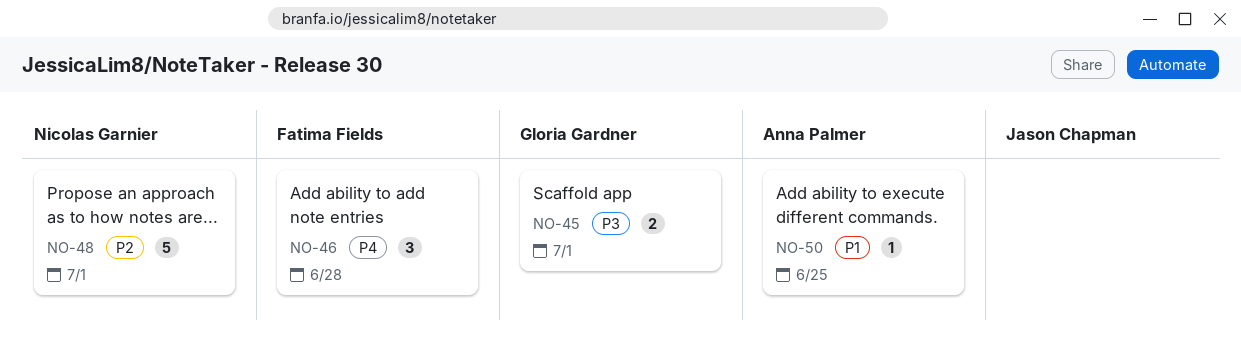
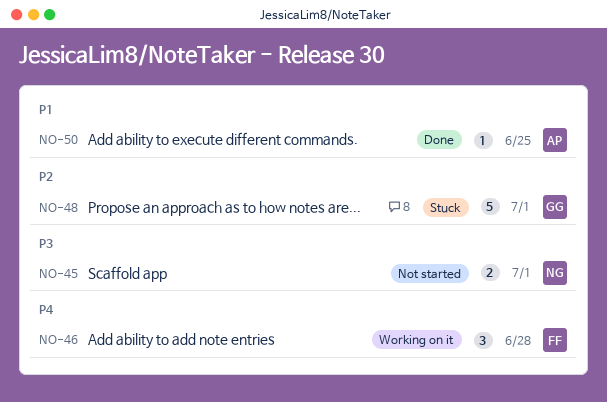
NO-45, owner: Gloria Gardner -> Nicolas Garnier
NO-48, owner: Nicolas Garnier -> Gloria Gardner

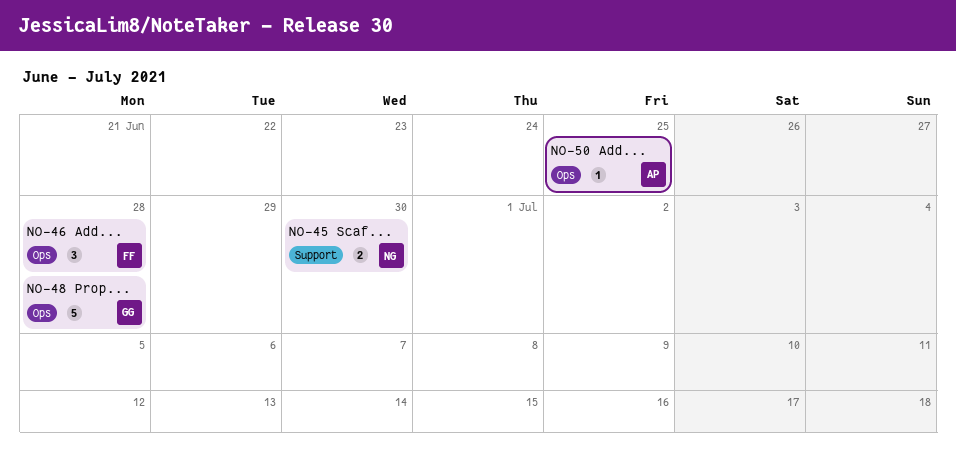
NO-45, due: Jul 1 -> Jun 30
NO-48, due: Jul 1 -> Jun 28

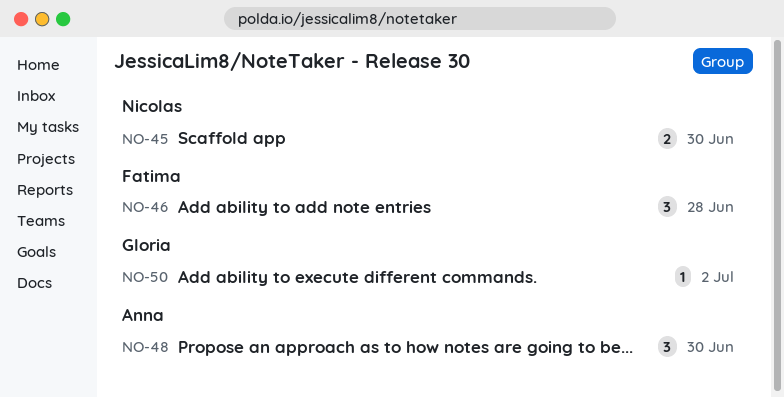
NO-48, owner: Gloria -> Anna
NO-48, estimate: 5 -> 3
NO-48, due: Jun 28 -> Jun 30
NO-50, owner: Anna -> Gloria
NO-50, due: Jun 25 -> Jul 2

